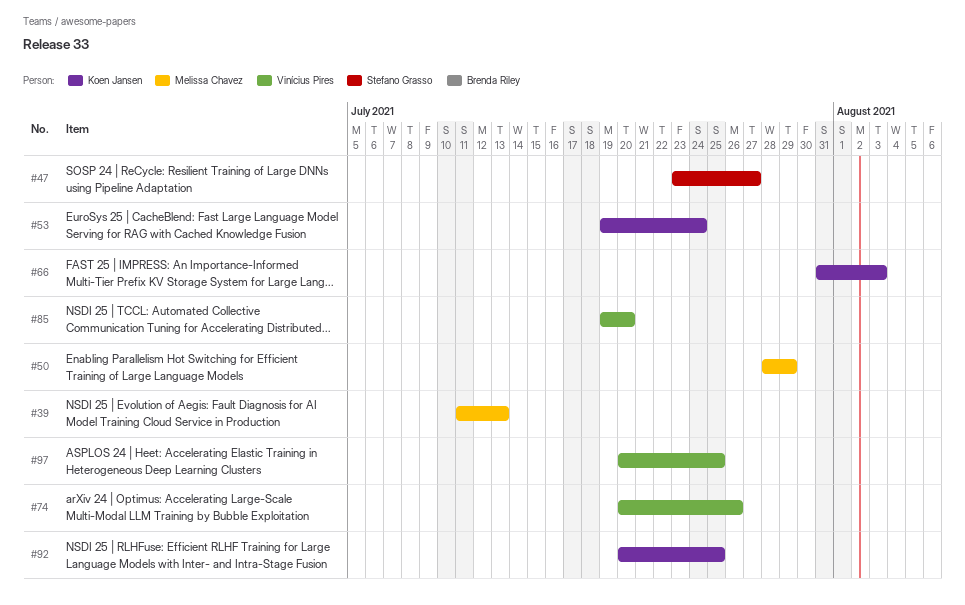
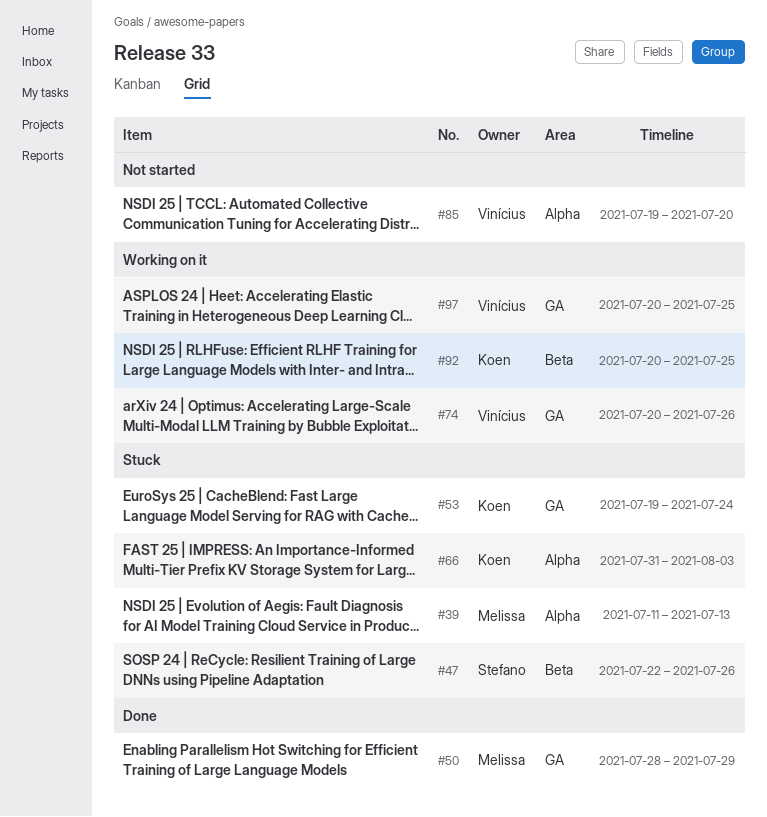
#47, start: Jul 23 -> Jul 22
#47, due: Jul 27 -> Jul 26

